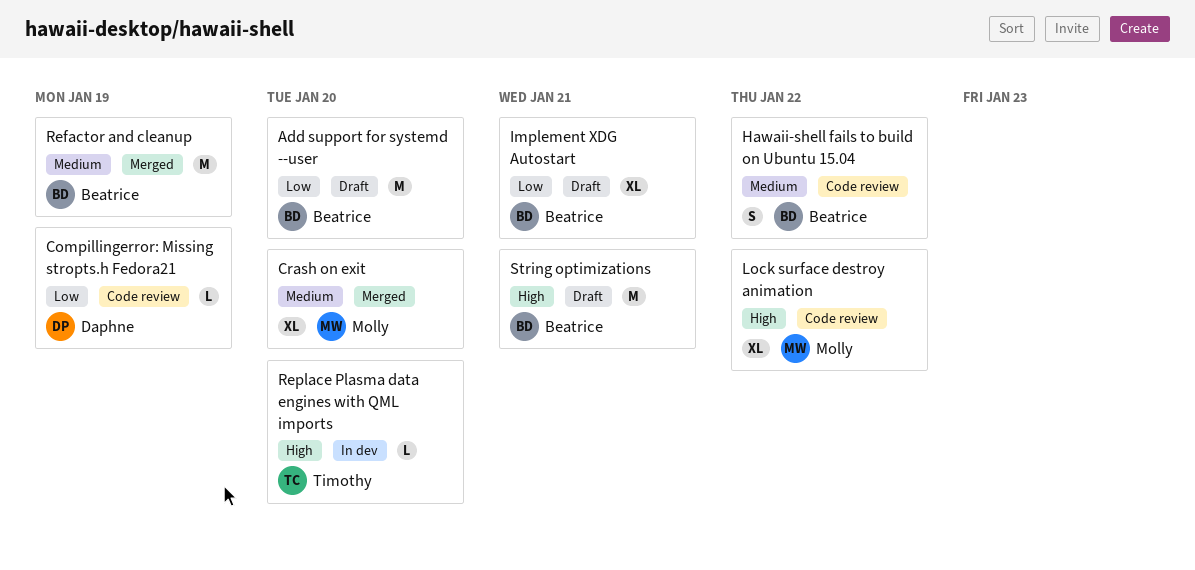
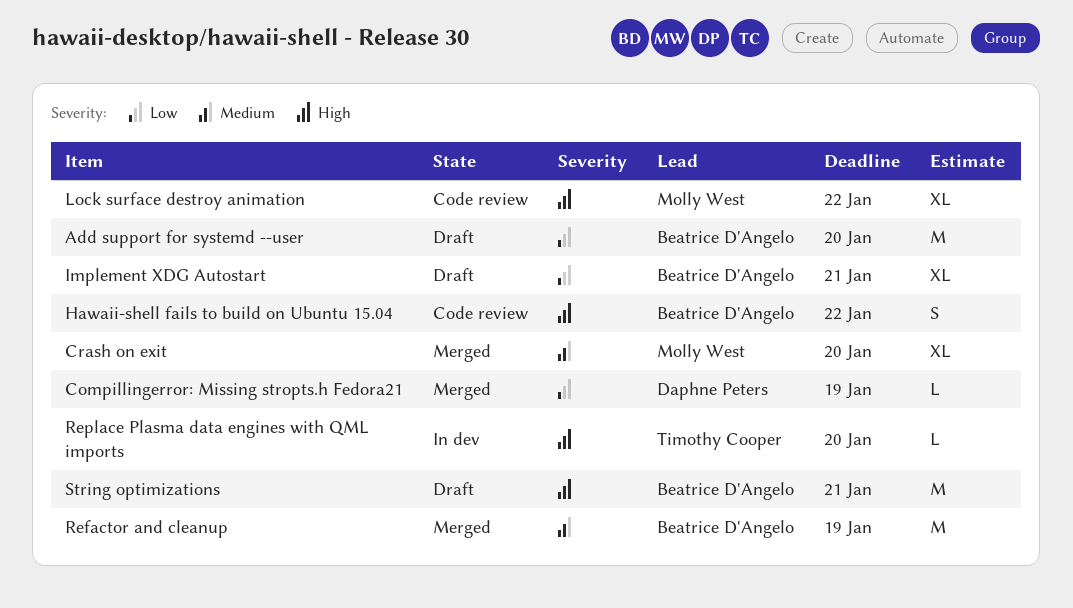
Compillingerror: Missing stropts.h Fedora21, status: Code review -> Merged
Hawaii-shell fails to build on Ubuntu 15.04, priority: Medium -> High

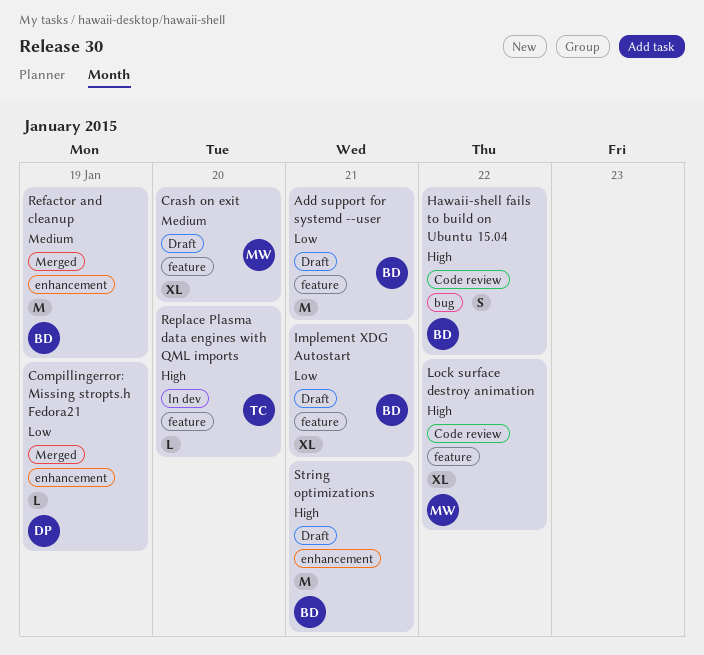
Add support for systemd --user, due: Jan 20 -> Jan 21
Crash on exit, status: Merged -> Draft

